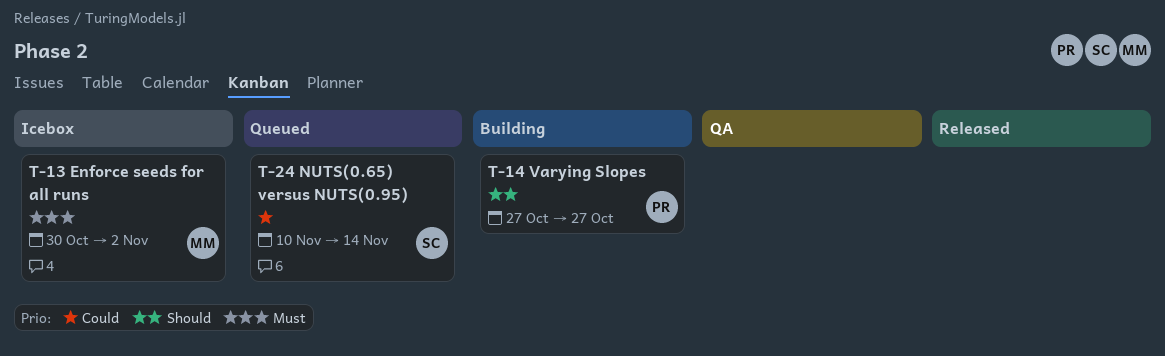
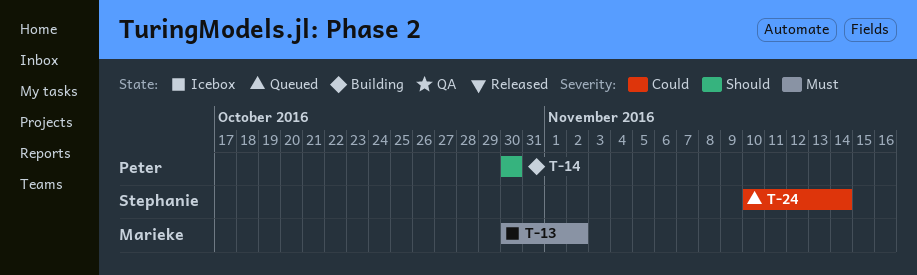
T-14, start: Oct 27 -> Oct 30
T-14, due: Oct 27 -> Oct 30

